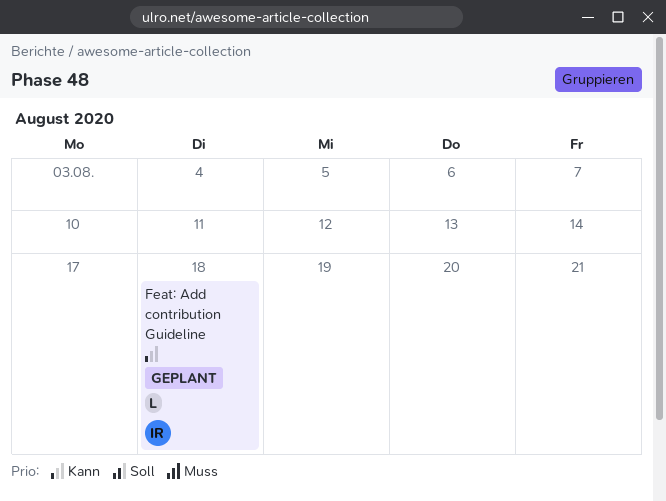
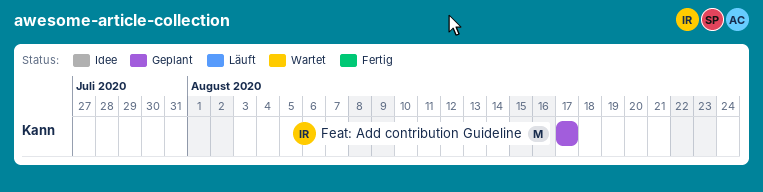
Feat: Add contribution Guideline, estimate: L -> M
Feat: Add contribution Guideline, due: Aug 18 -> Aug 17

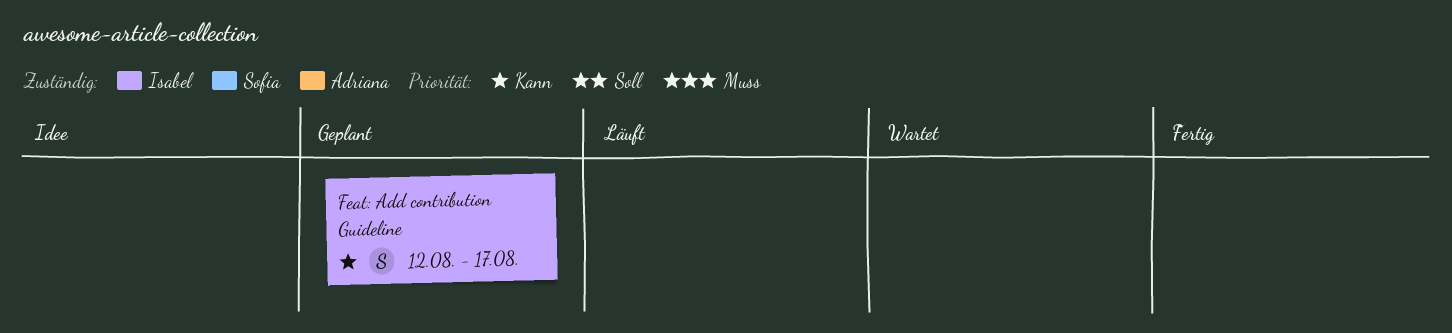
Feat: Add contribution Guideline, estimate: M -> S
Feat: Add contribution Guideline, start: Aug 17 -> Aug 12

